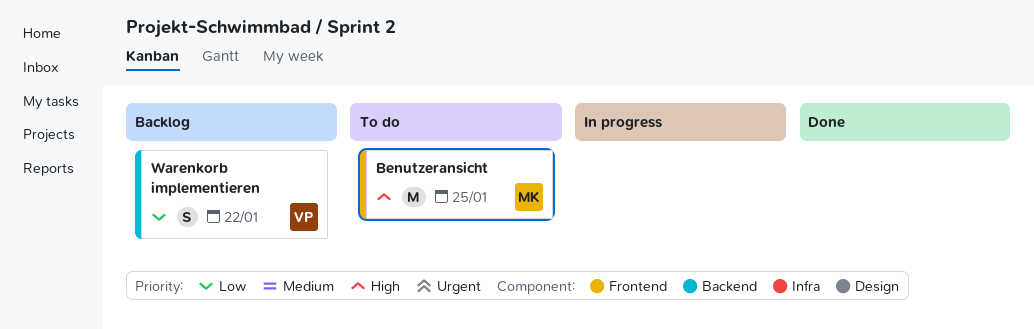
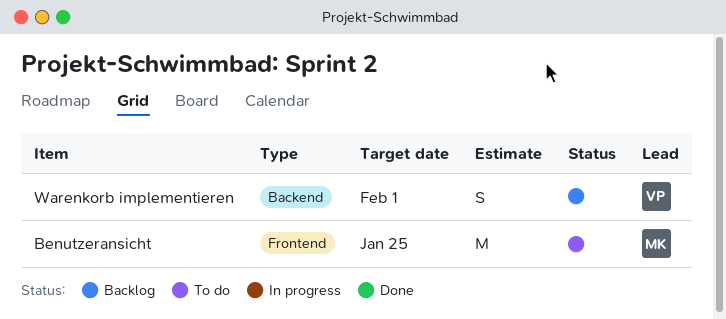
Warenkorb implementieren, due: Jan 22 -> Feb 1

